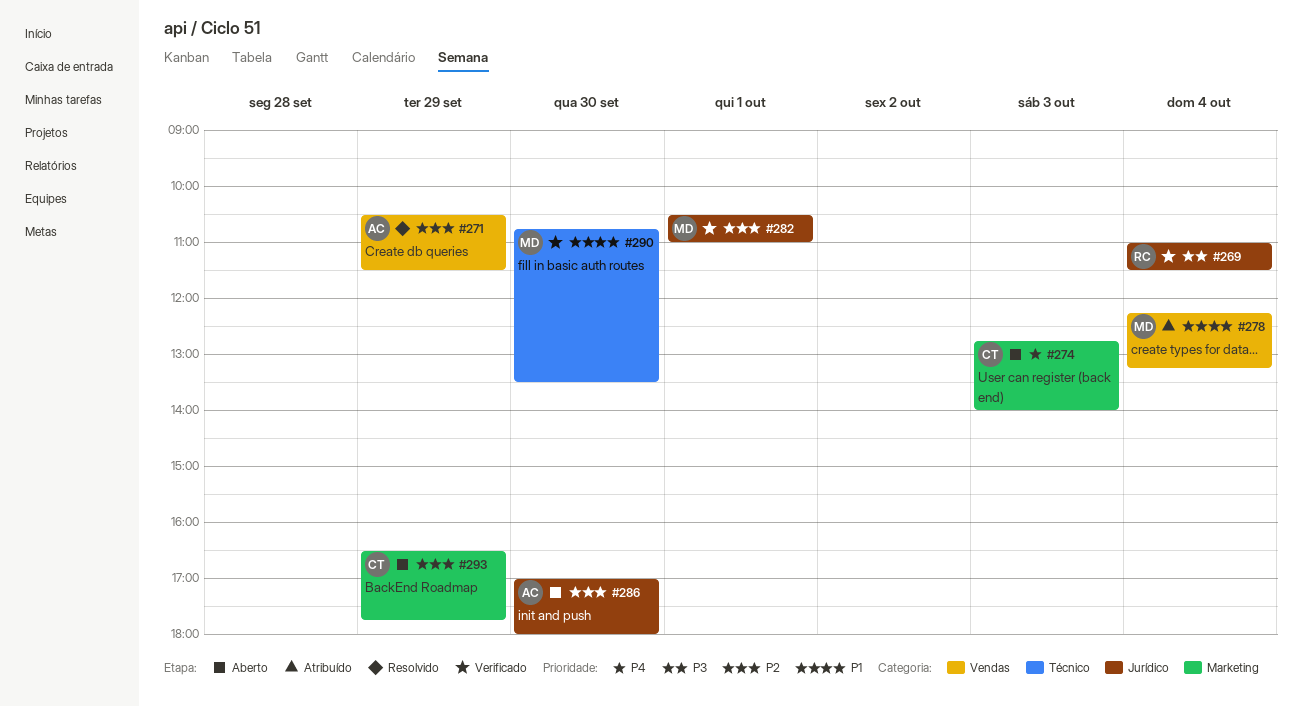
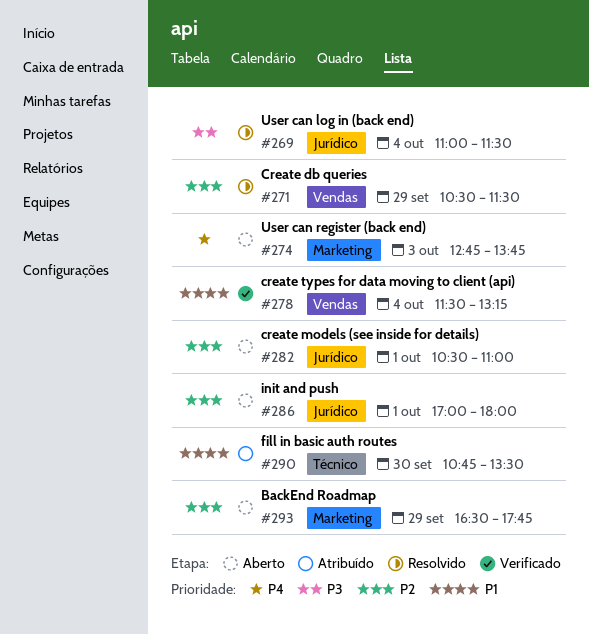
#269, status: Verificado -> Resolvido
#274, ends: 14:00 -> 13:45
#278, status: Atribuído -> Verificado
#278, begins: 12:15 -> 11:30
#282, status: Verificado -> Aberto
#286, day: Sep 30 -> Oct 1
#290, status: Verificado -> Atribuído

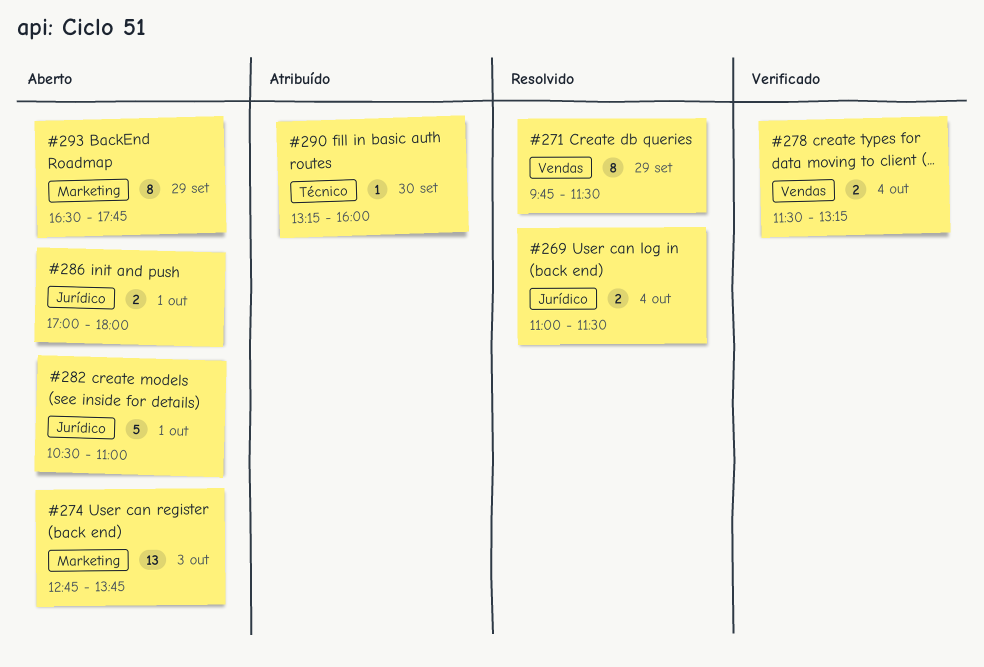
#271, begins: 10:30 -> 09:45
#290, begins: 10:45 -> 13:15
#290, ends: 13:30 -> 16:00

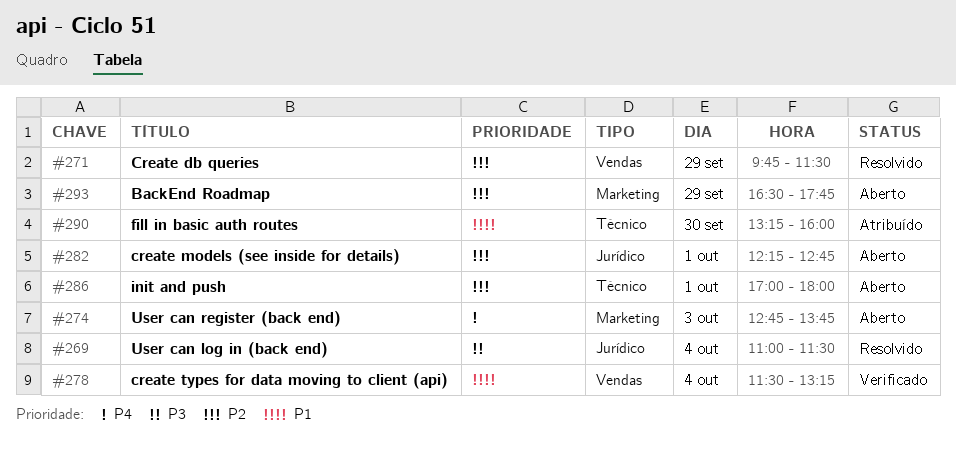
#282, begins: 10:30 -> 12:15
#282, ends: 11:00 -> 12:45
#286, label: Jurídico -> Técnico

